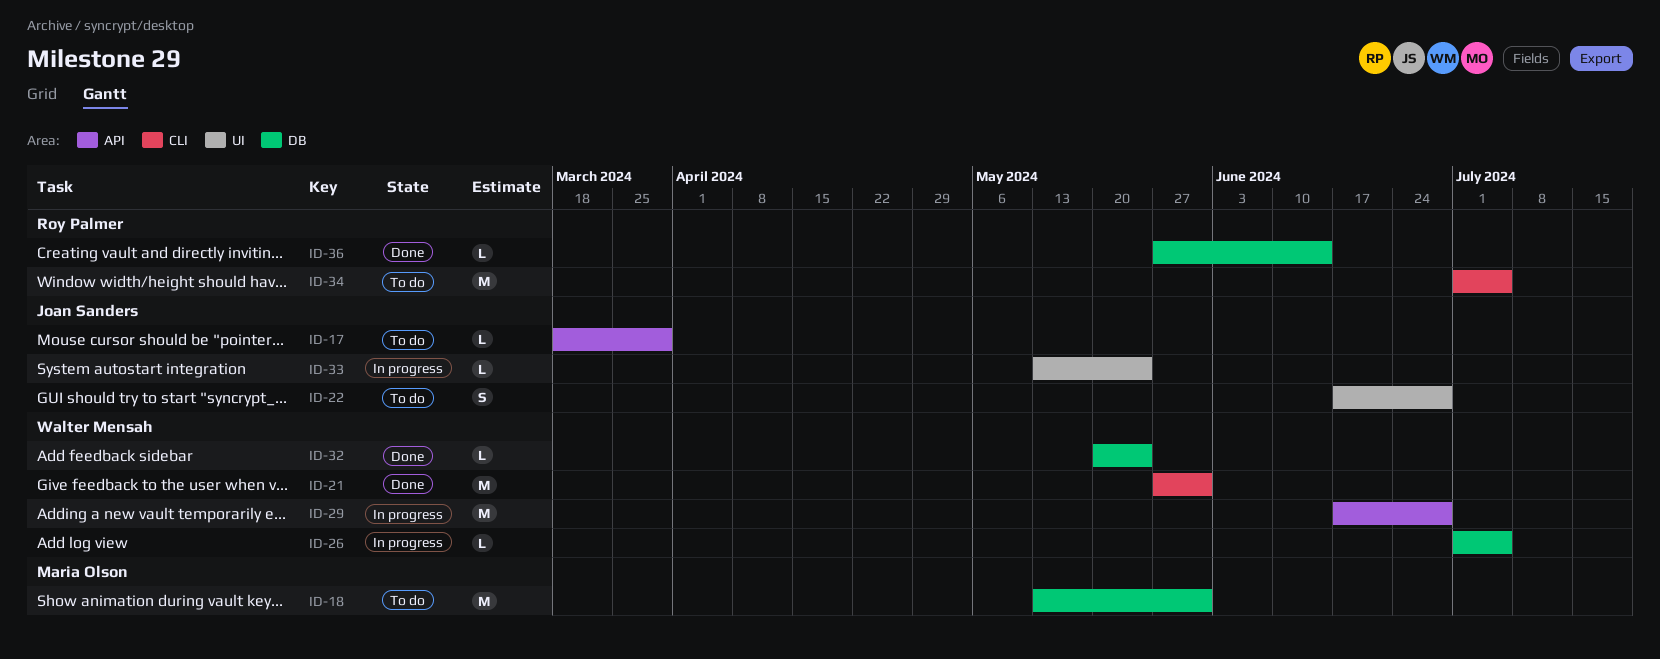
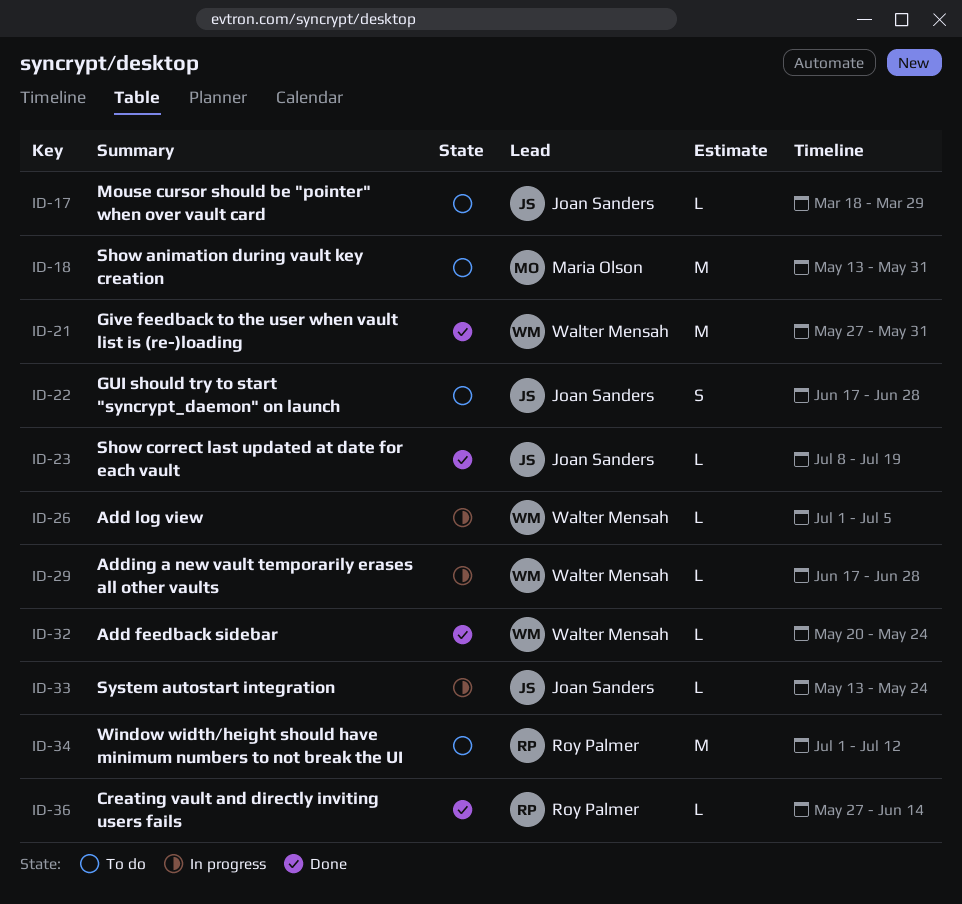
ID-23: none -> present
ID-29, estimate: M -> L
ID-34, due: Jul 5 -> Jul 12

